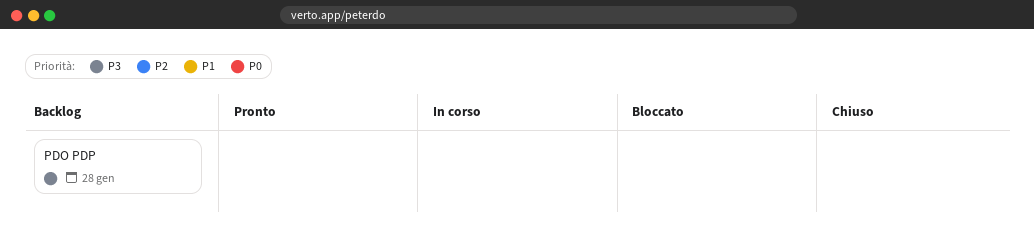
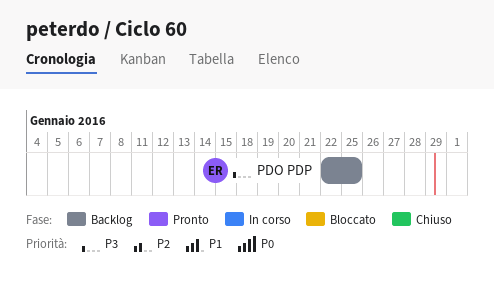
PDO PDP, due: Jan 28 -> Jan 25

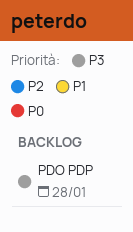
PDO PDP, due: Jan 25 -> Jan 28

